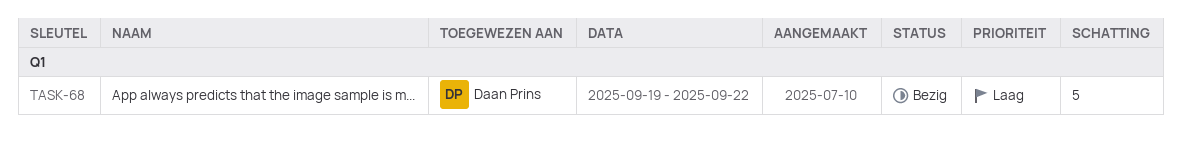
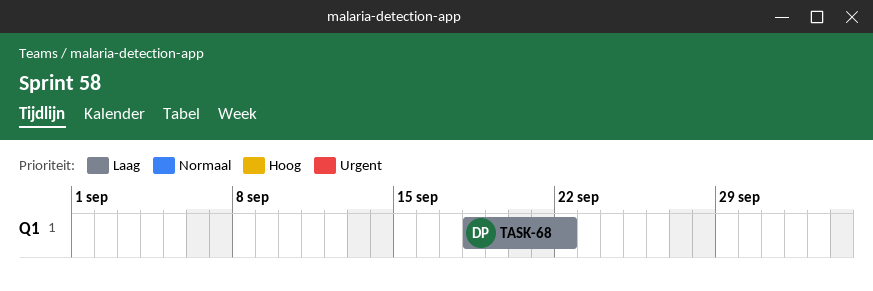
TASK-68, start: Sep 19 -> Sep 18

